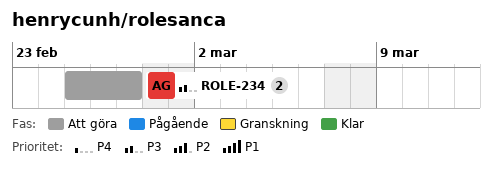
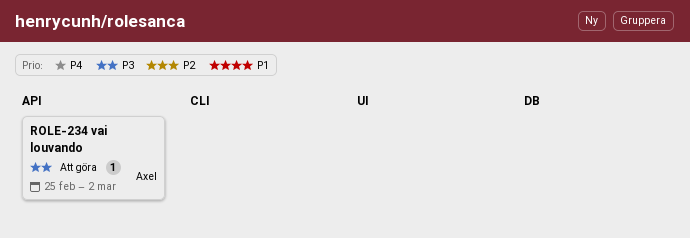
ROLE-234, estimate: 2 -> 1
ROLE-234, due: Feb 27 -> Mar 2

